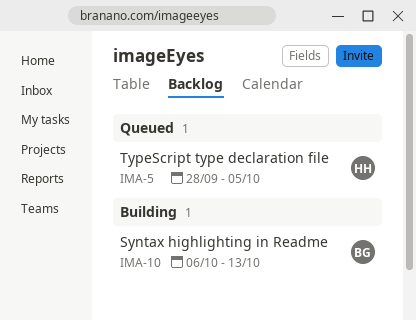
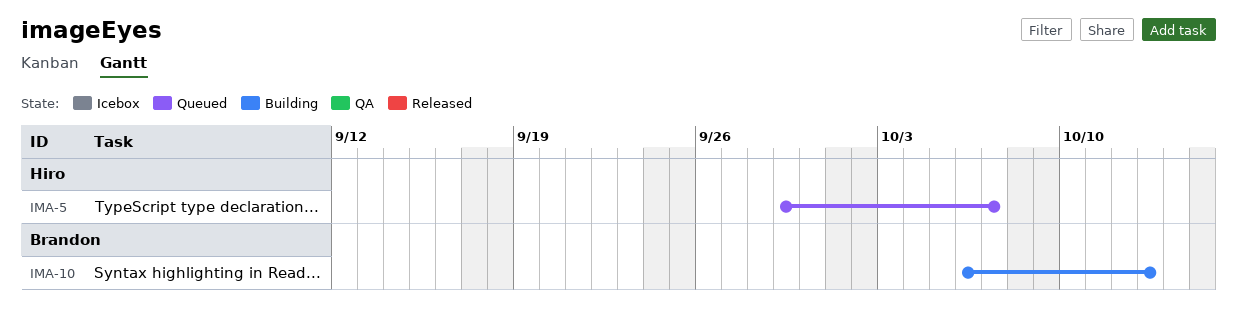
IMA-5, start: Sep 28 -> Sep 29
IMA-5, due: Oct 5 -> Oct 7

